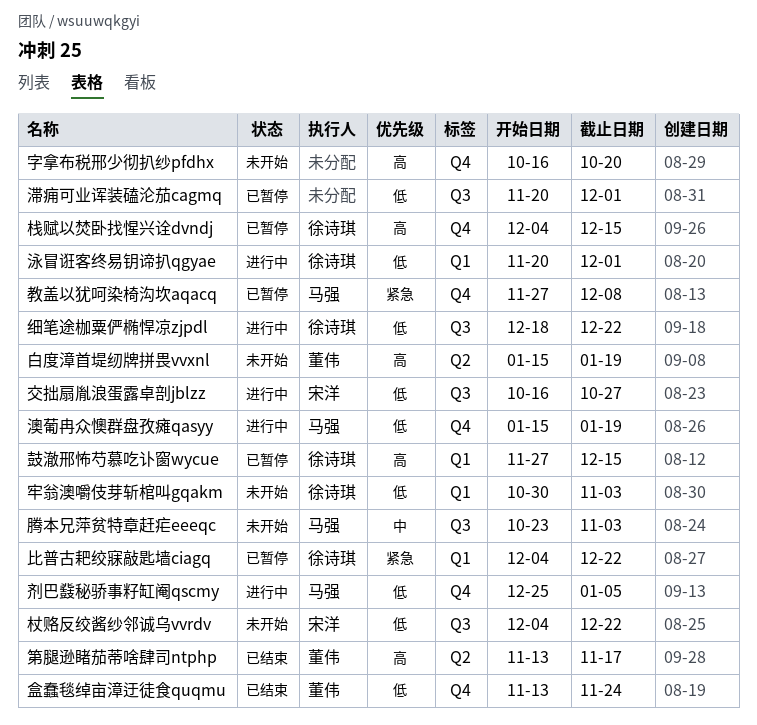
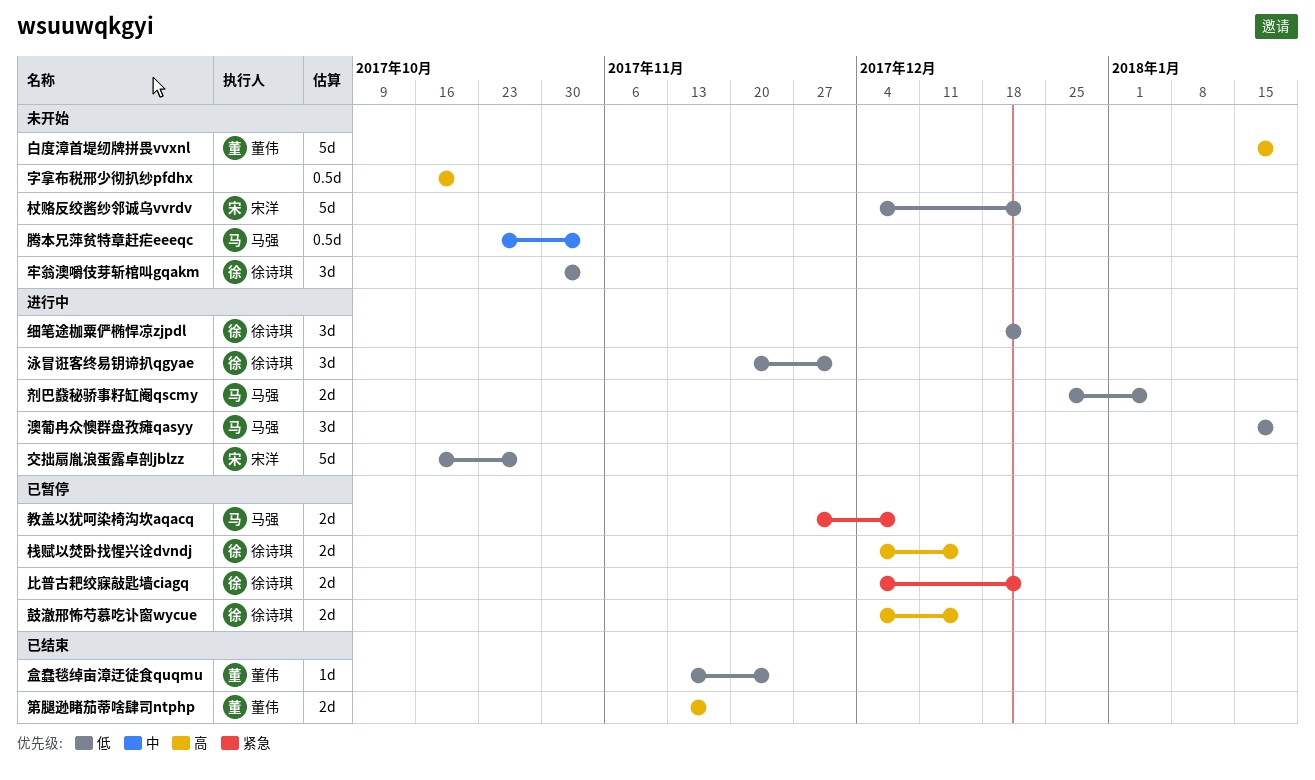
滞痈可业诨装磕沦茄cagmq: present -> none
鼓澈邢怖芍慕吃讣窗wycue, start: Nov 27 -> Dec 4

